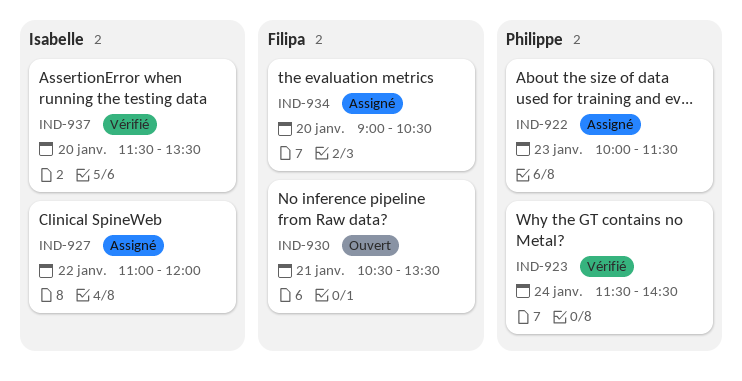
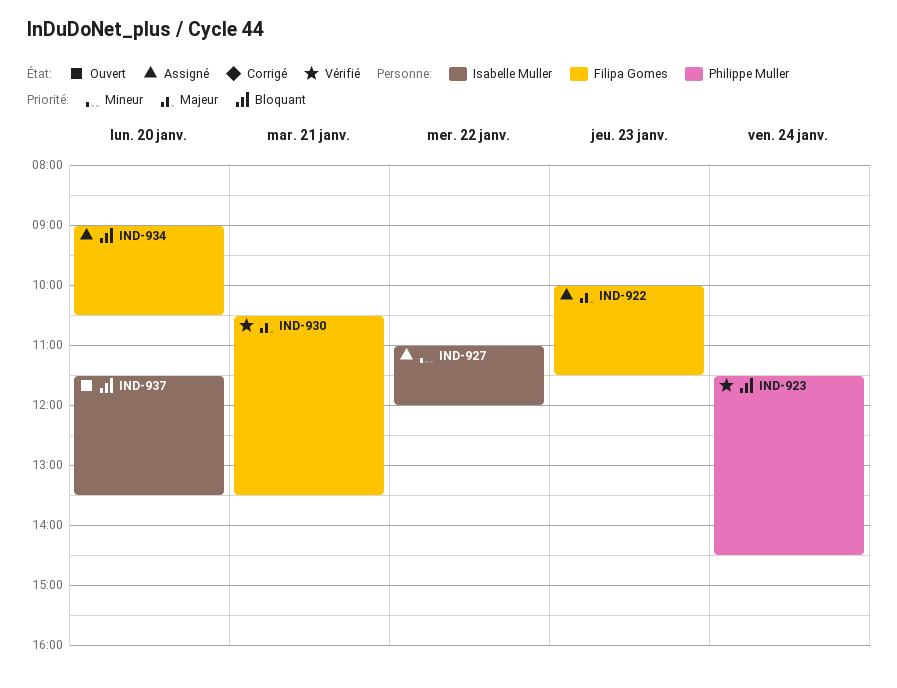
IND-922, owner: Philippe Muller -> Filipa Gomes
IND-930, status: Ouvert -> Vérifié
IND-937, status: Vérifié -> Ouvert

